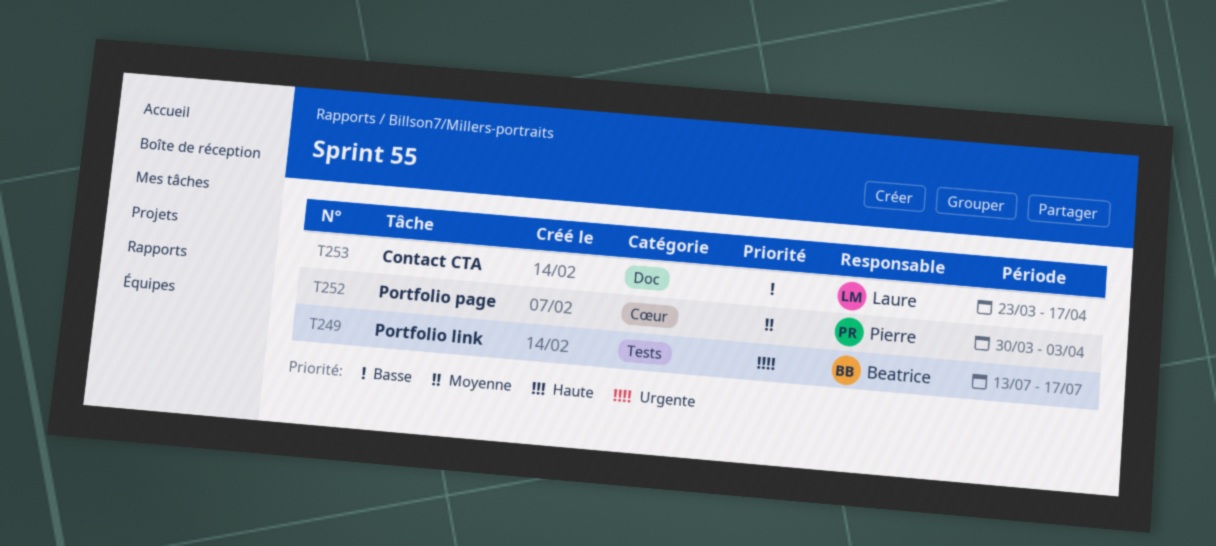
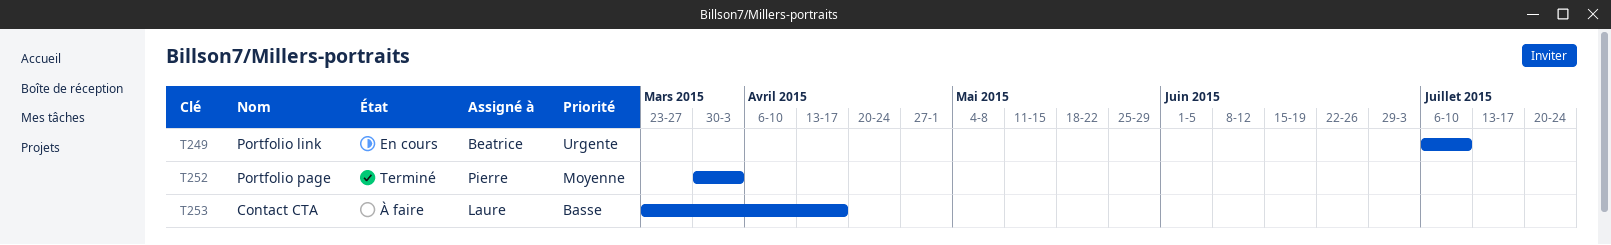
T249, start: Jul 13 -> Jul 6
T249, due: Jul 17 -> Jul 10

